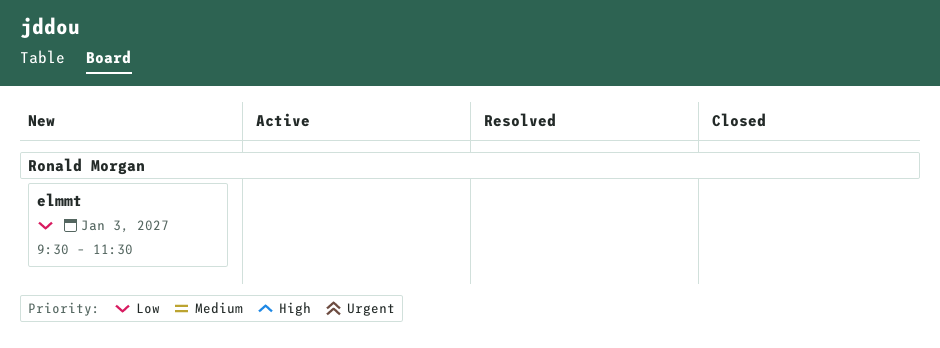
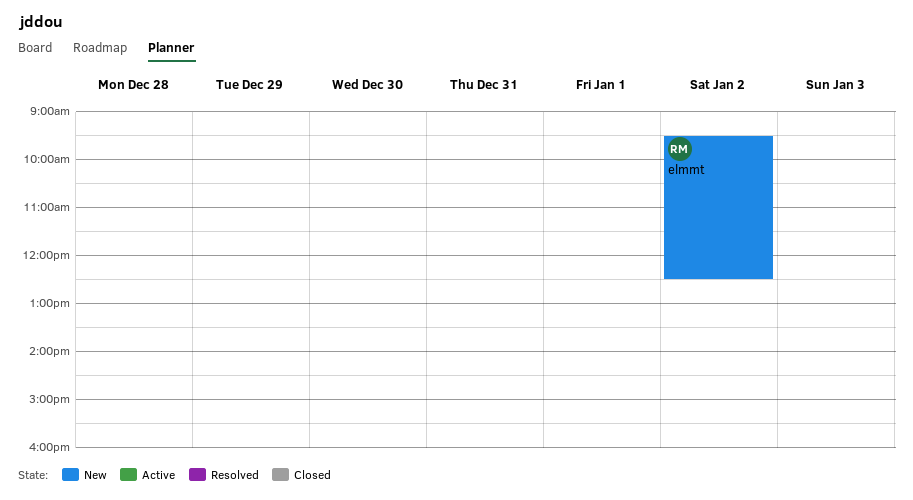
elmmt, day: Jan 3 -> Jan 2
elmmt, ends: 11:30 -> 12:30

